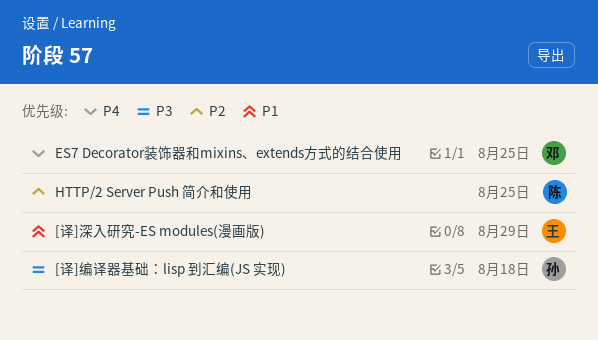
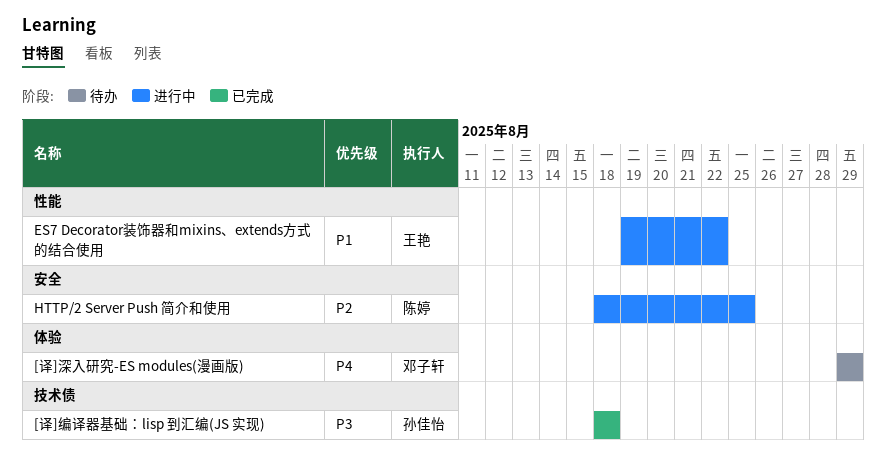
[译]深入研究-ES modules(漫画版), owner: 王艳 -> 邓子轩
[译]深入研究-ES modules(漫画版), priority: P1 -> P4
ES7 Decorator装饰器和mixins、extends方式的结合使用, owner: 邓子轩 -> 王艳
ES7 Decorator装饰器和mixins、extends方式的结合使用, priority: P4 -> P1
ES7 Decorator装饰器和mixins、extends方式的结合使用, due: Aug 25 -> Aug 22

